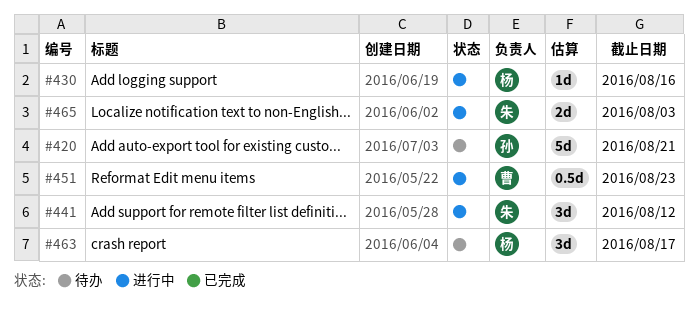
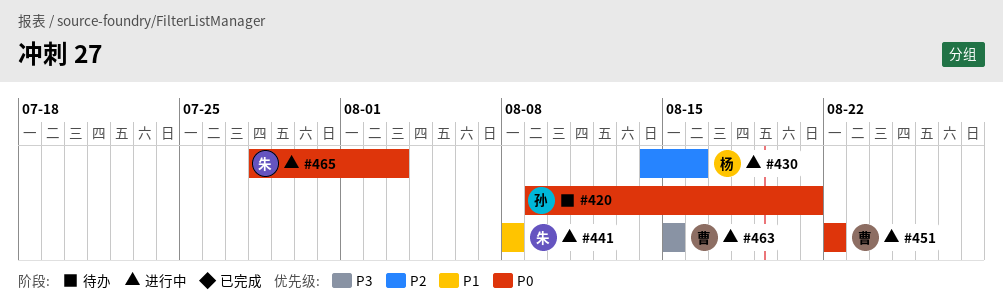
#441, due: Aug 12 -> Aug 8
#451, due: Aug 23 -> Aug 22
#463, status: 待办 -> 进行中
#463, owner: 杨 -> 曹
#463, due: Aug 17 -> Aug 15

